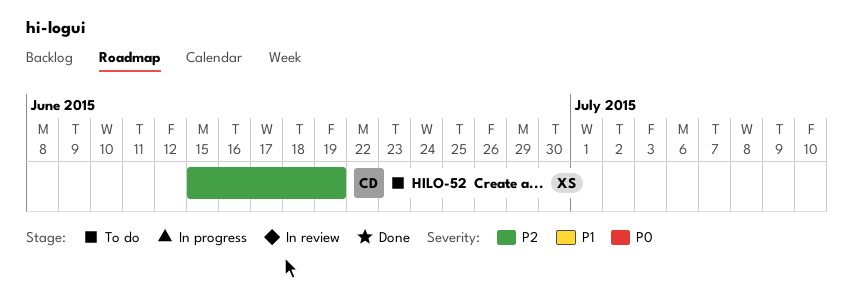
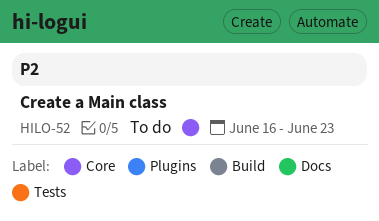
HILO-52, start: Jun 15 -> Jun 16
HILO-52, due: Jun 19 -> Jun 23

